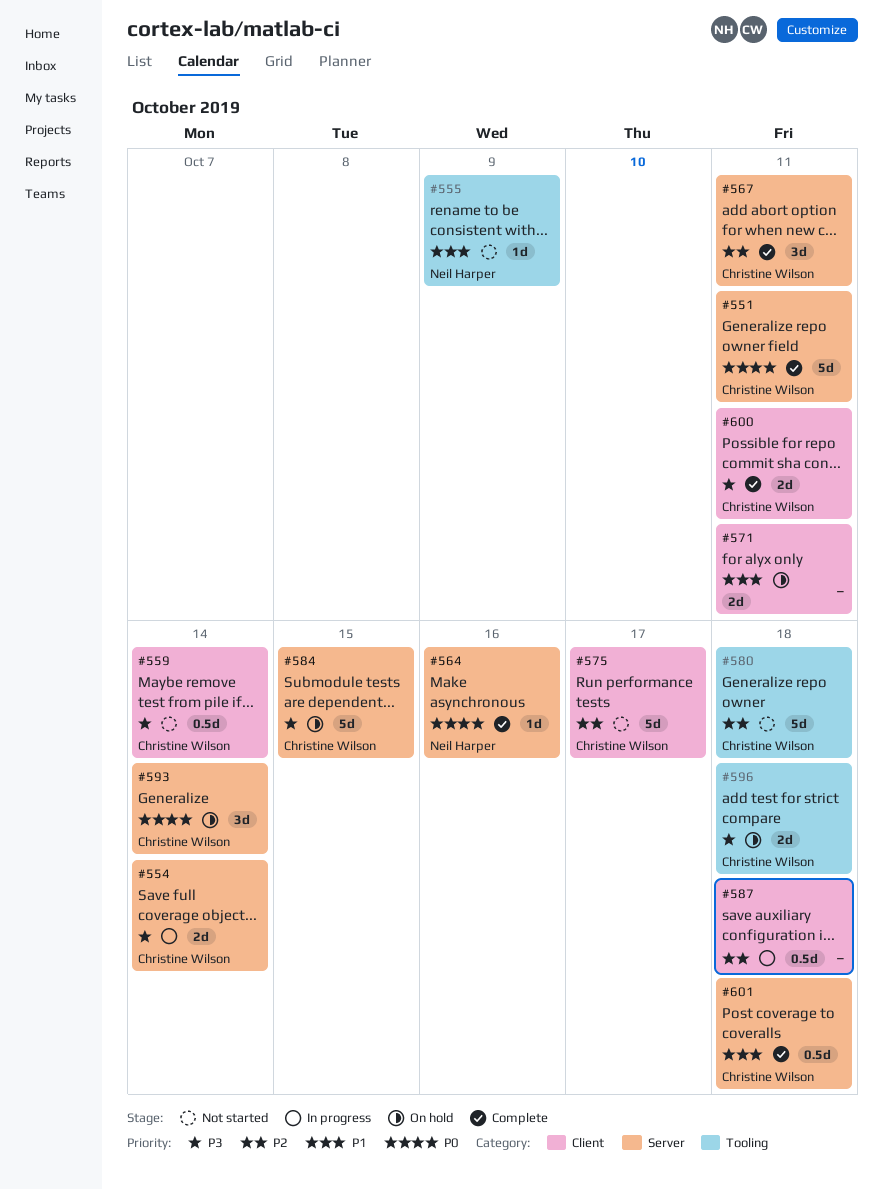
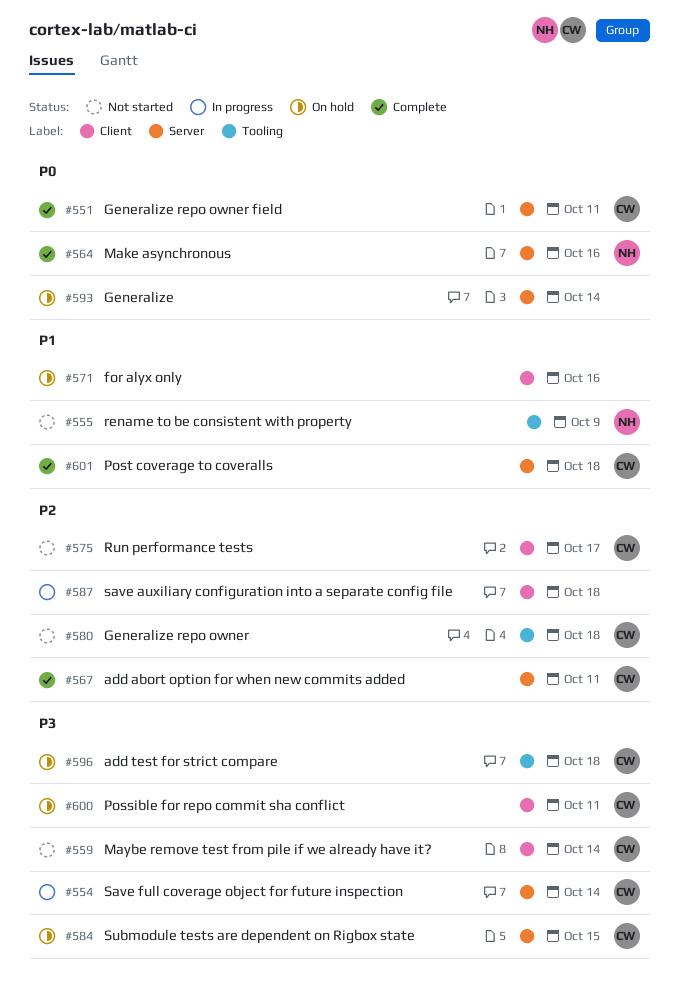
#571, due: Oct 11 -> Oct 16
#593, owner: Christine Wilson -> none
#600, status: Complete -> On hold

